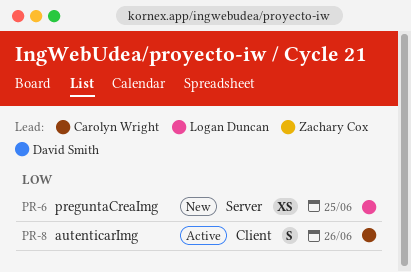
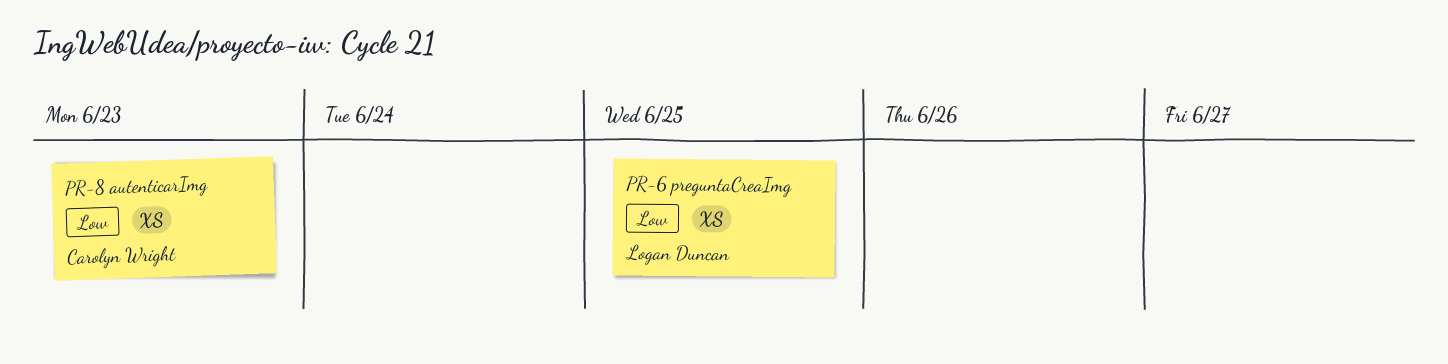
PR-8, estimate: S -> XS
PR-8, due: Jun 26 -> Jun 23

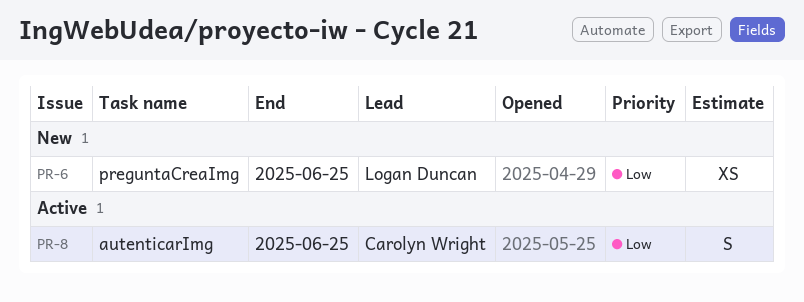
PR-8, estimate: XS -> S
PR-8, due: Jun 23 -> Jun 25

